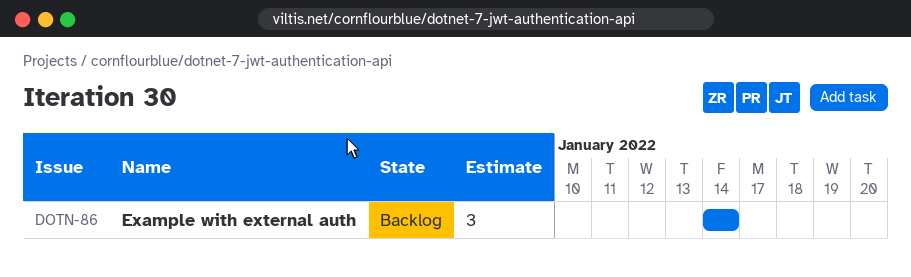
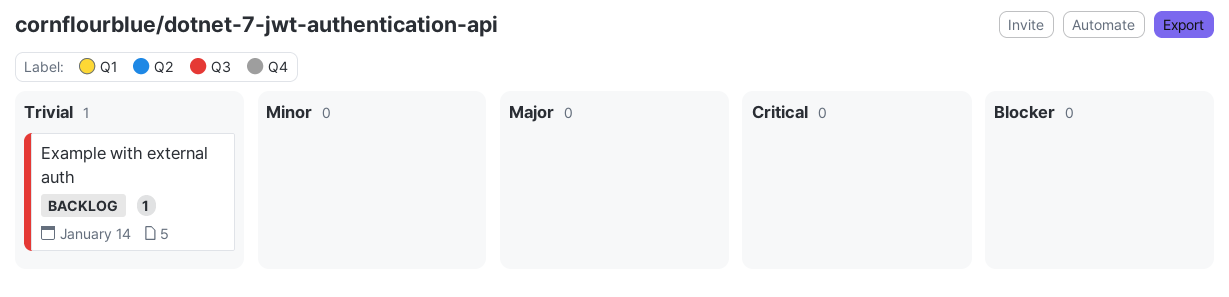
Example with external auth, estimate: 3 -> 1

